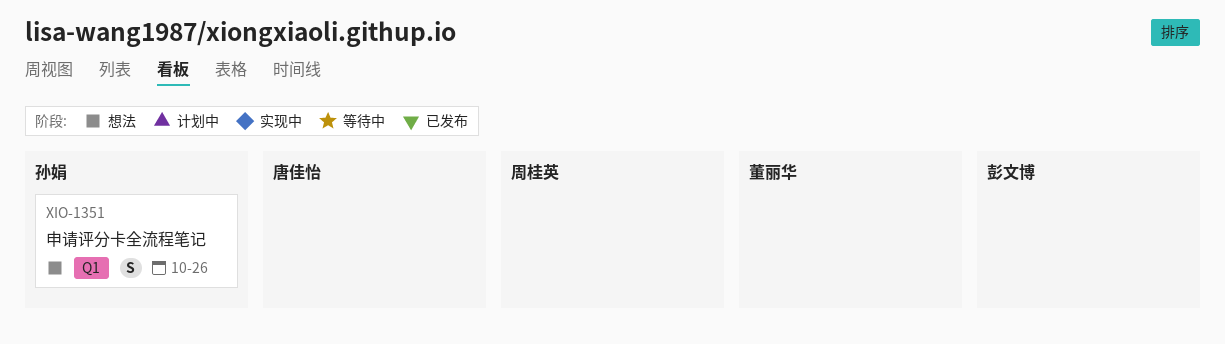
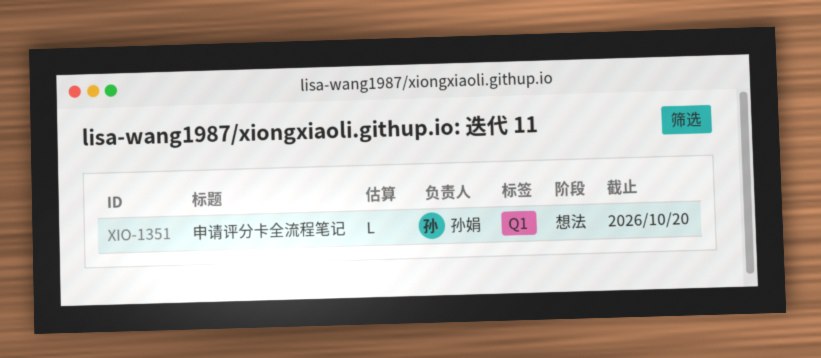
XIO-1351, estimate: S -> L
XIO-1351, due: Oct 26 -> Oct 20

